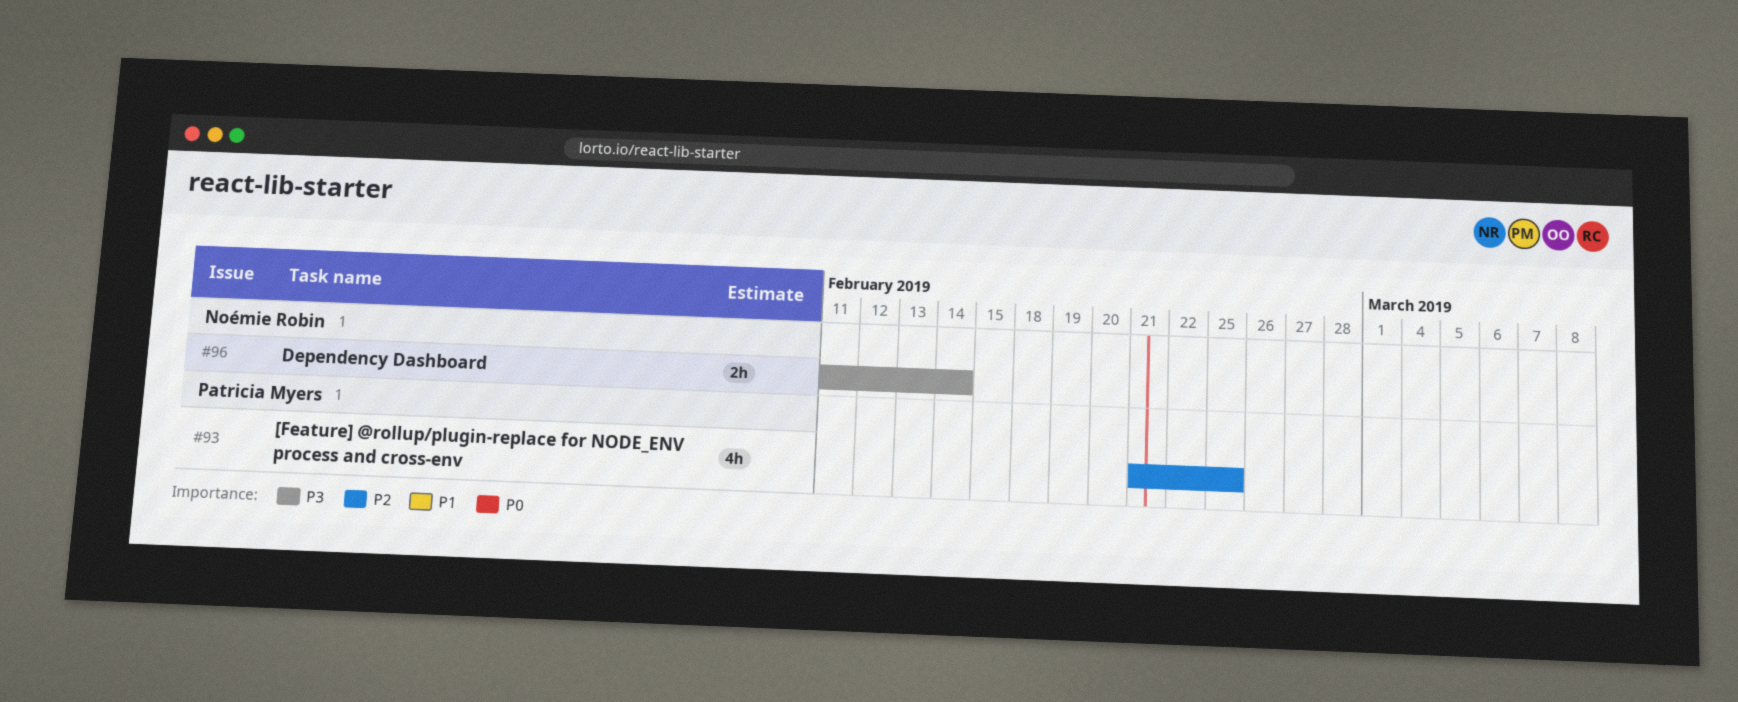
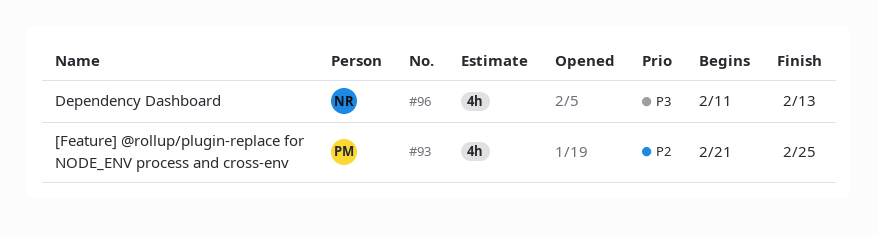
#96, estimate: 2h -> 4h
#96, due: Feb 14 -> Feb 13

